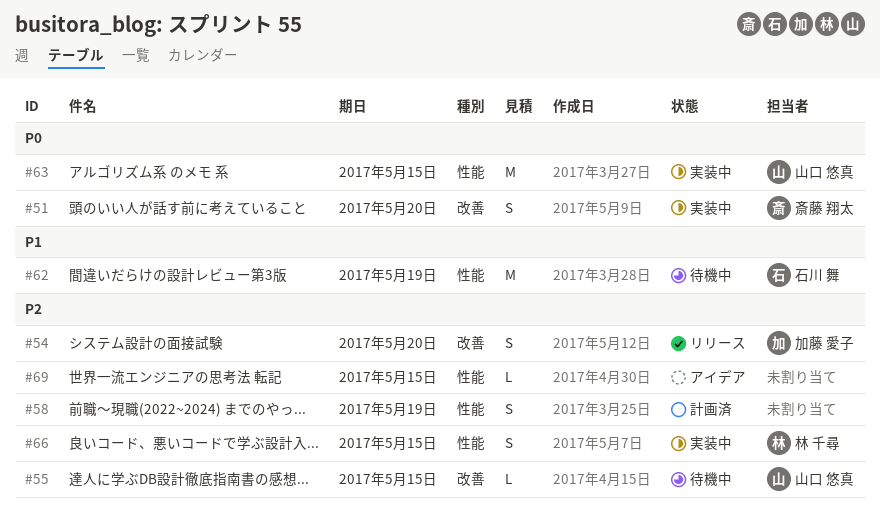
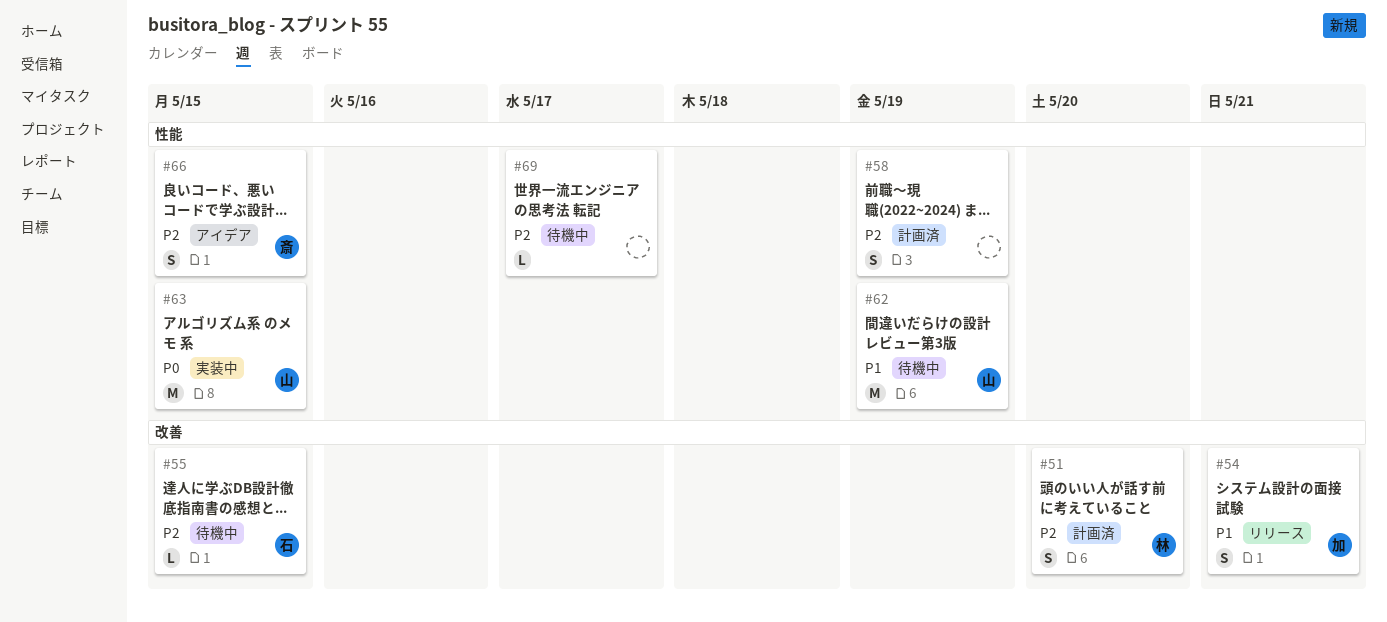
#51, status: 実装中 -> 計画済
#51, owner: 斎藤 翔太 -> 林 千尋
#51, priority: P0 -> P2
#54, priority: P2 -> P1
#54, due: May 20 -> May 21
#55, owner: 山口 悠真 -> 石川 舞
#62, owner: 石川 舞 -> 山口 悠真
#66, status: 実装中 -> アイデア
#66, owner: 林 千尋 -> 斎藤 翔太
#69, status: アイデア -> 待機中
#69, due: May 15 -> May 17

